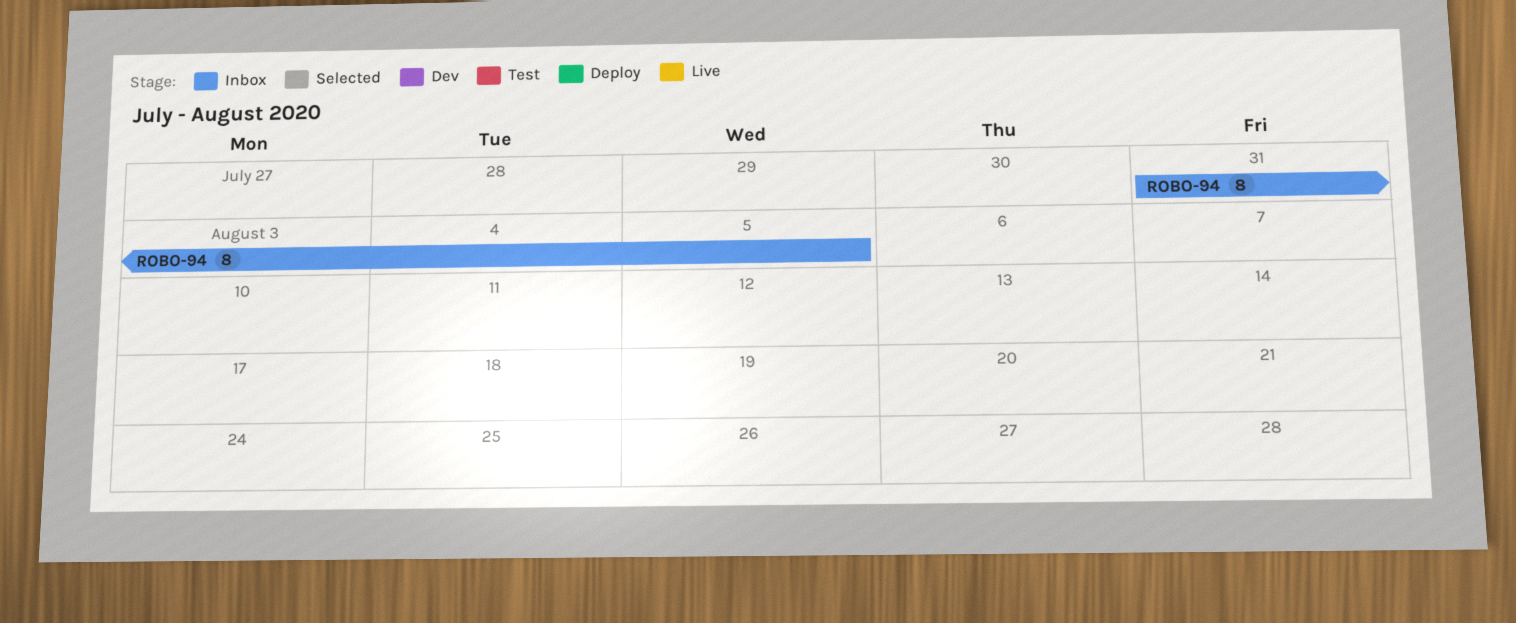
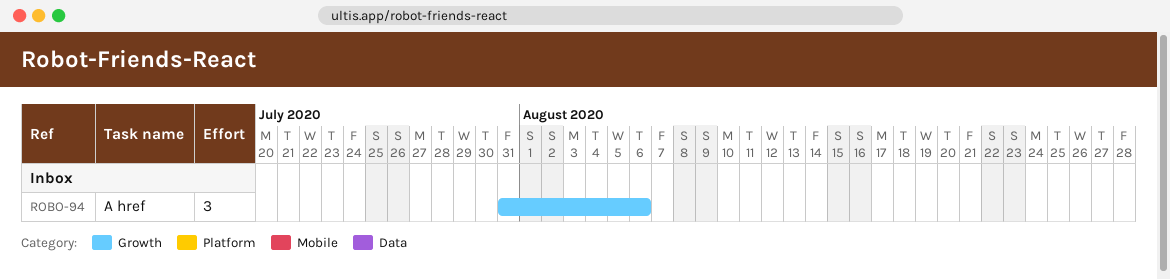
ROBO-94, estimate: 8 -> 3
ROBO-94, due: Aug 5 -> Aug 6

